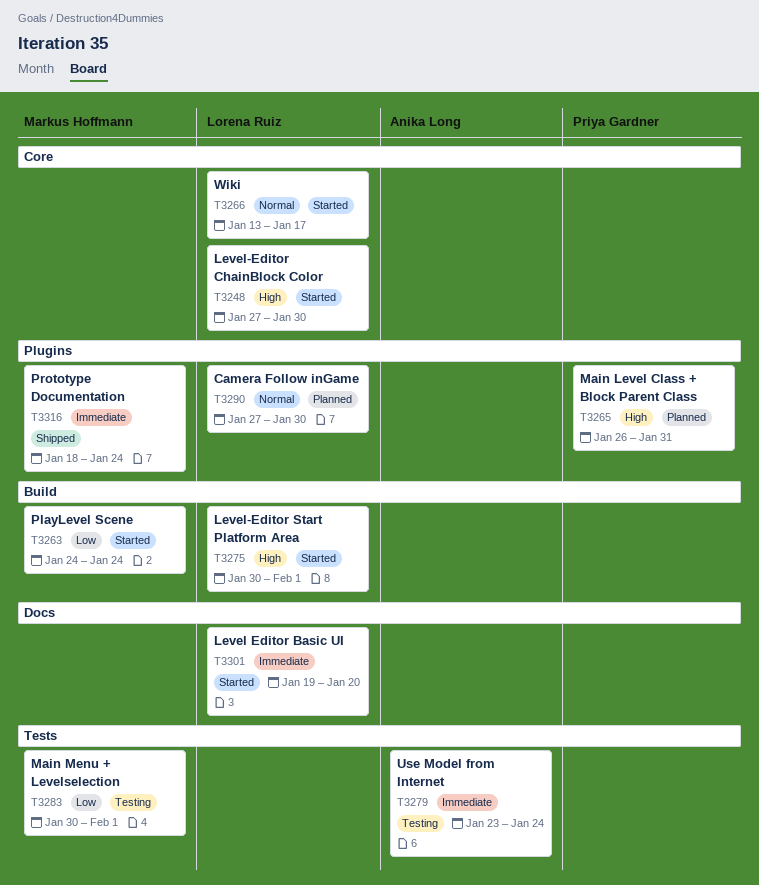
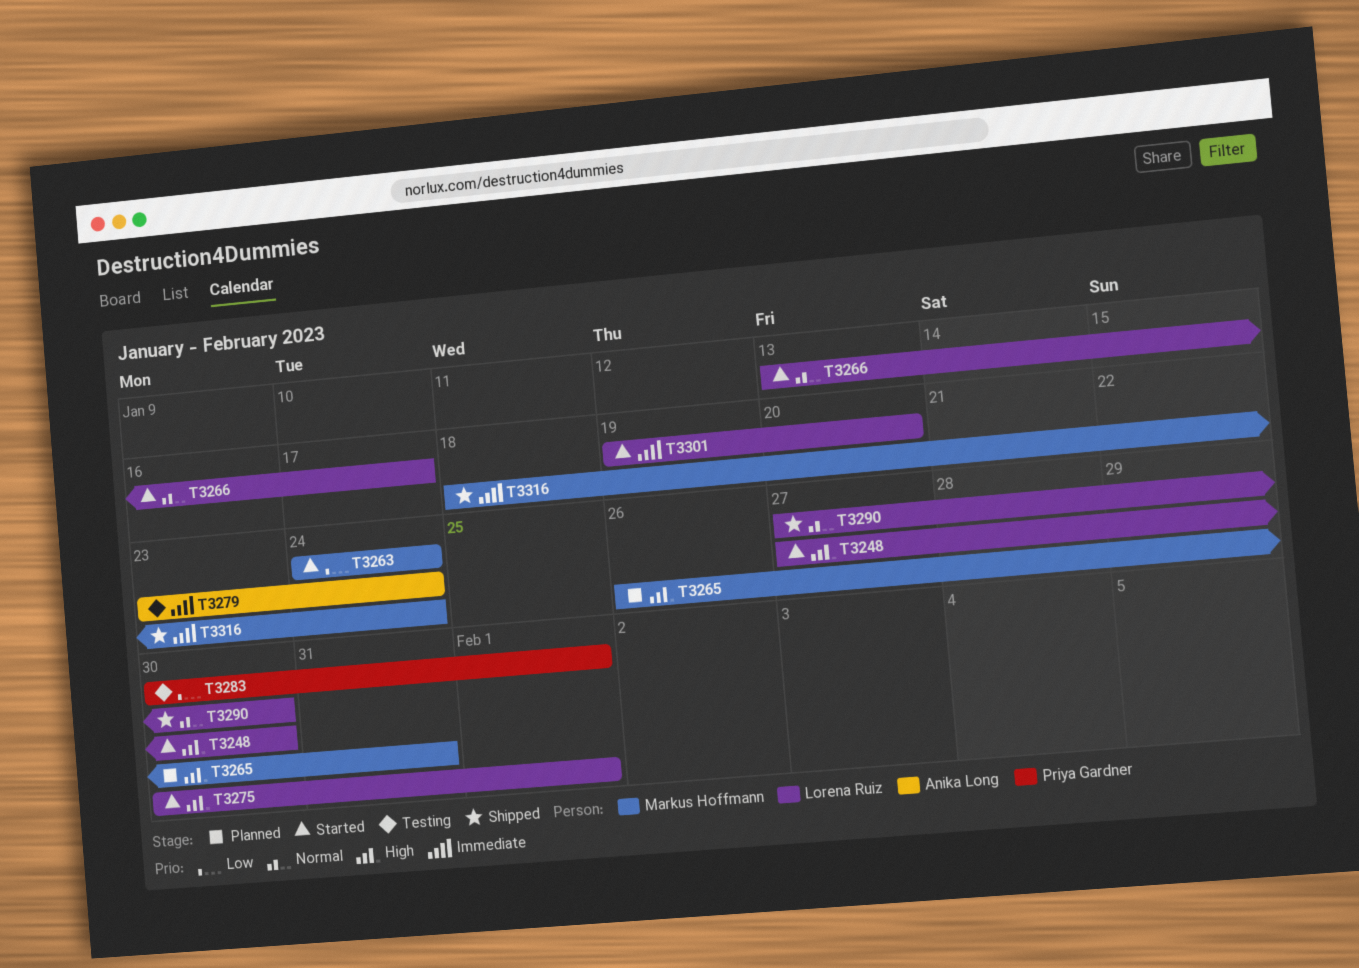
T3265, owner: Priya Gardner -> Markus Hoffmann
T3283, owner: Markus Hoffmann -> Priya Gardner
T3290, status: Planned -> Shipped

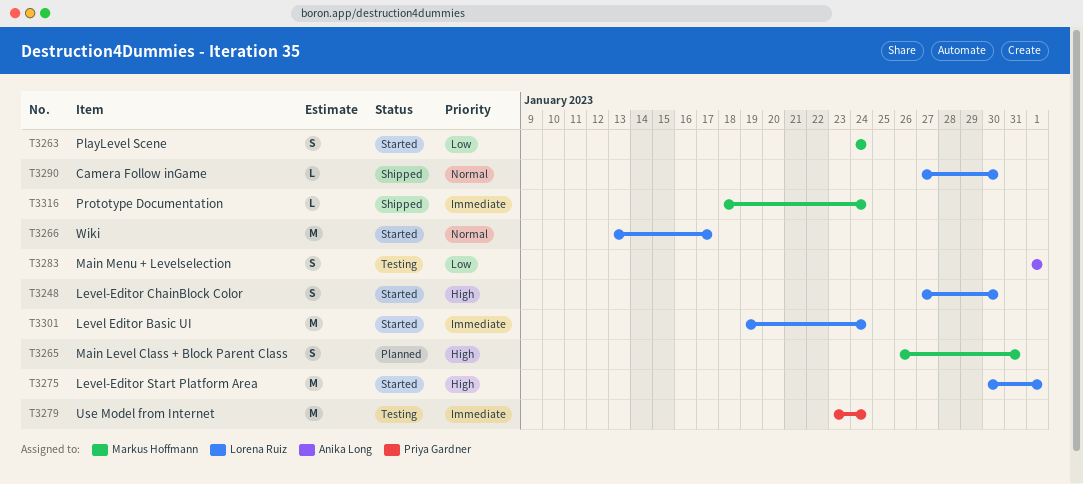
T3279, owner: Anika Long -> Priya Gardner
T3283, owner: Priya Gardner -> Anika Long
T3283, start: Jan 30 -> Feb 1
T3301, due: Jan 20 -> Jan 24

